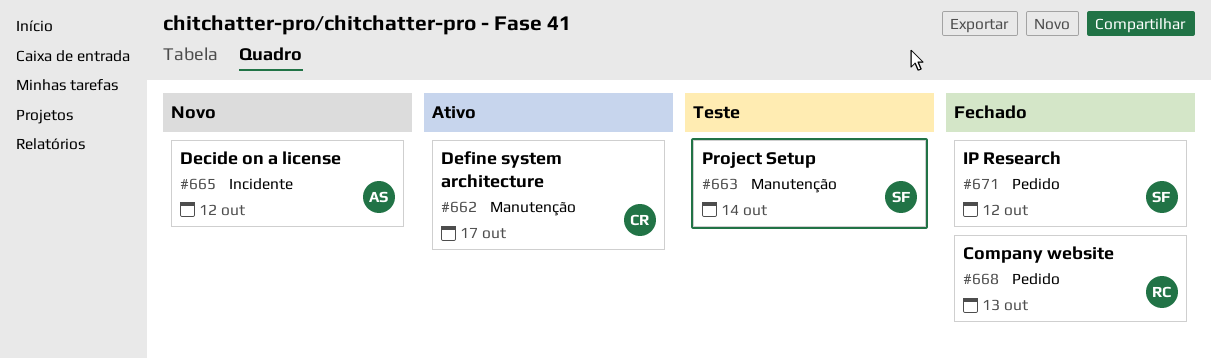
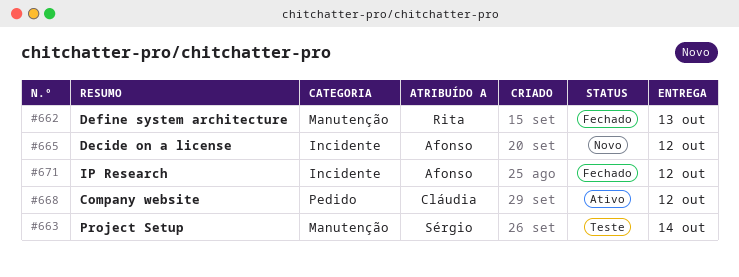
#662, status: Ativo -> Fechado
#662, owner: Cláudia -> Rita
#662, due: Oct 17 -> Oct 13
#668, status: Fechado -> Ativo
#668, owner: Rita -> Cláudia
#668, due: Oct 13 -> Oct 12
#671, owner: Sérgio -> Afonso
#671, label: Pedido -> Incidente

